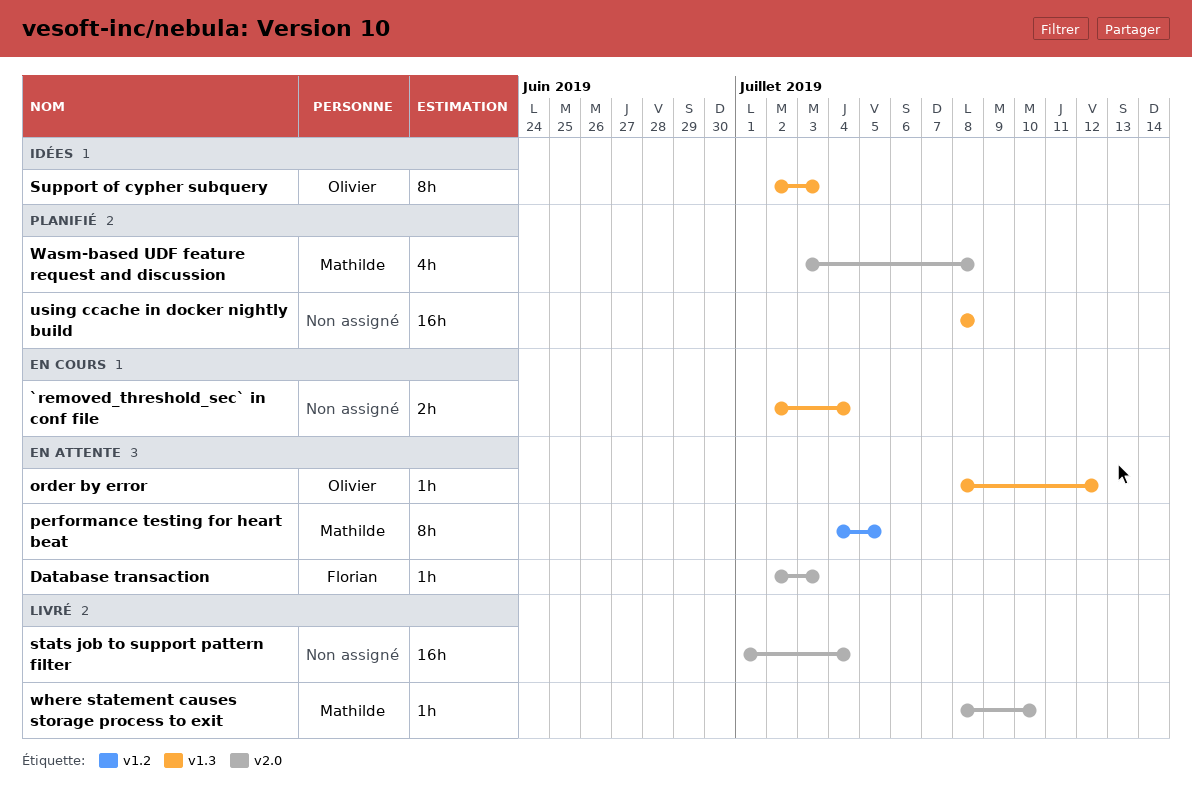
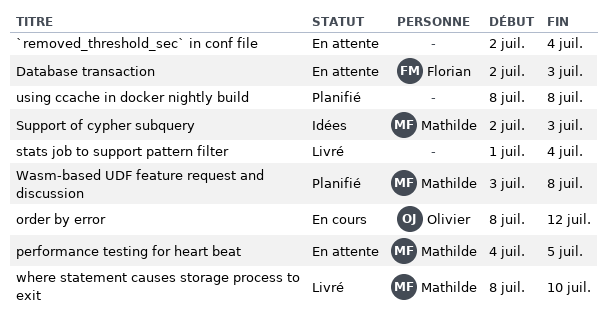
`removed_threshold_sec` in conf file, status: En cours -> En attente
order by error, status: En attente -> En cours
Support of cypher subquery, owner: Olivier -> Mathilde

